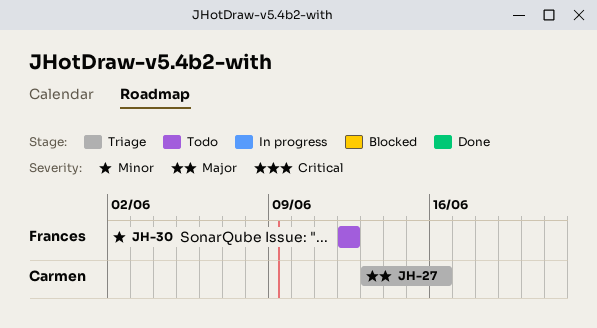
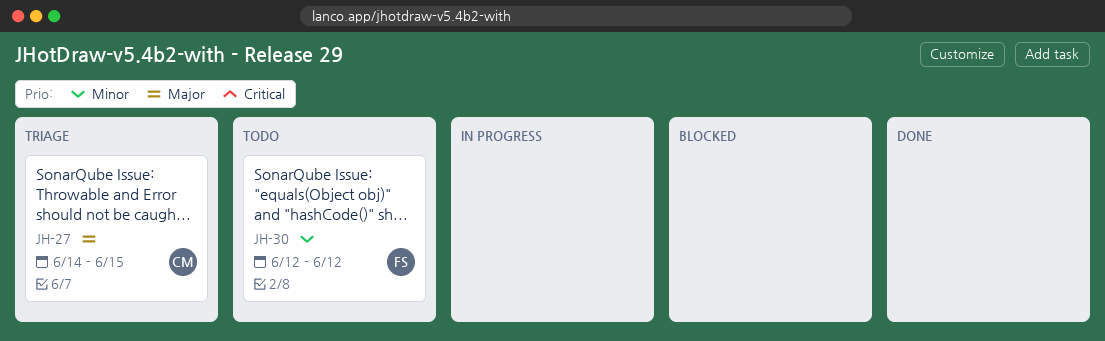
JH-27, start: Jun 13 -> Jun 14
JH-27, due: Jun 16 -> Jun 15

